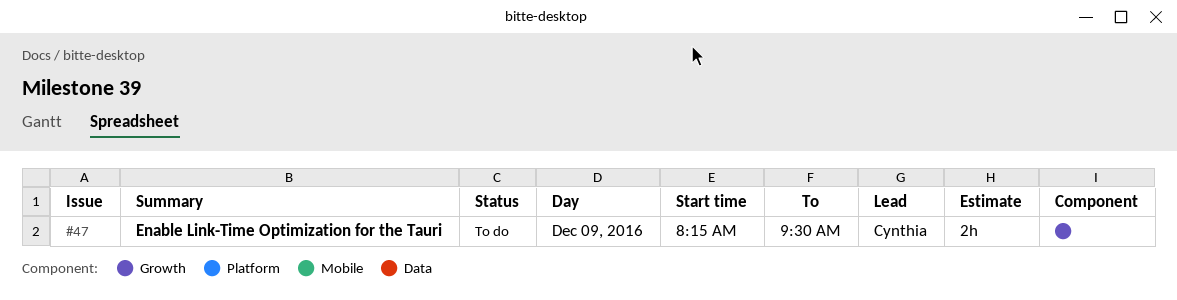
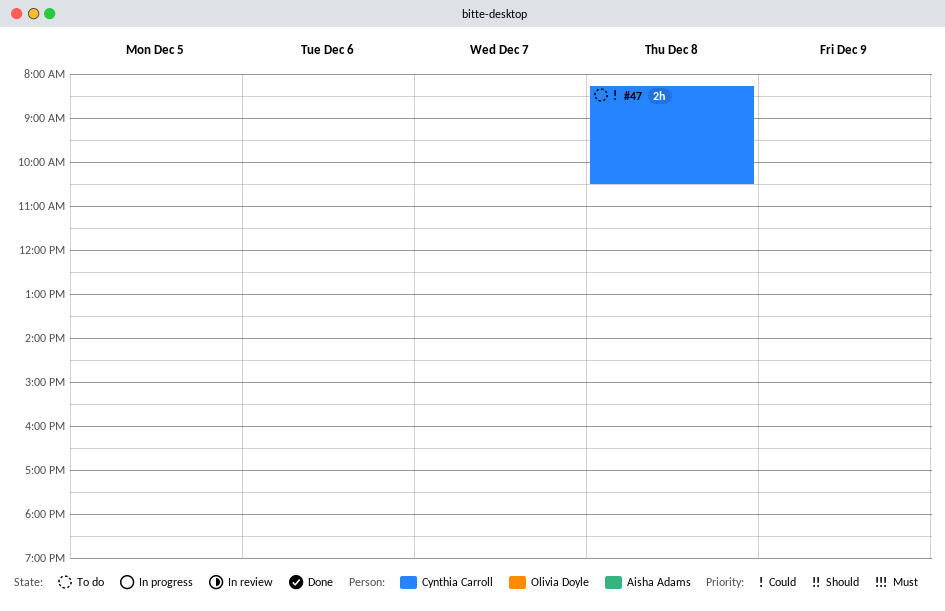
#47, day: Dec 9 -> Dec 8
#47, ends: 09:30 -> 10:30

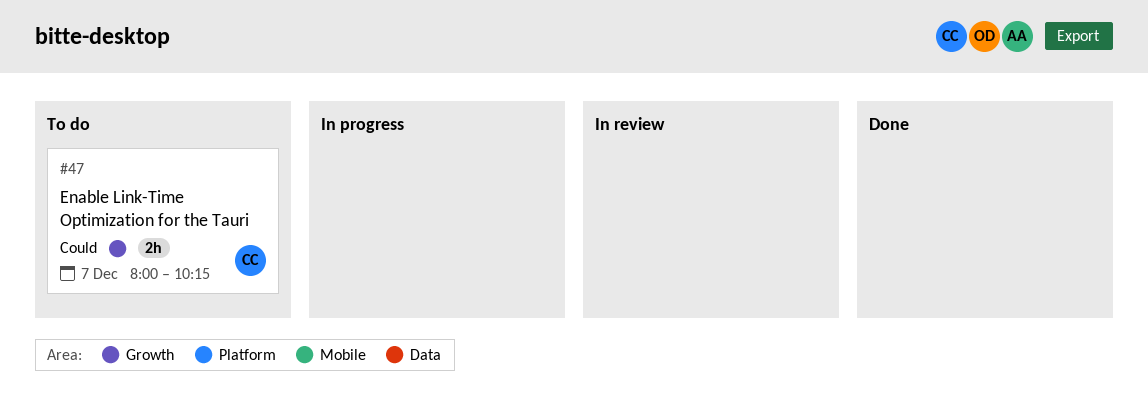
#47, day: Dec 8 -> Dec 7
#47, begins: 08:15 -> 08:00
#47, ends: 10:30 -> 10:15

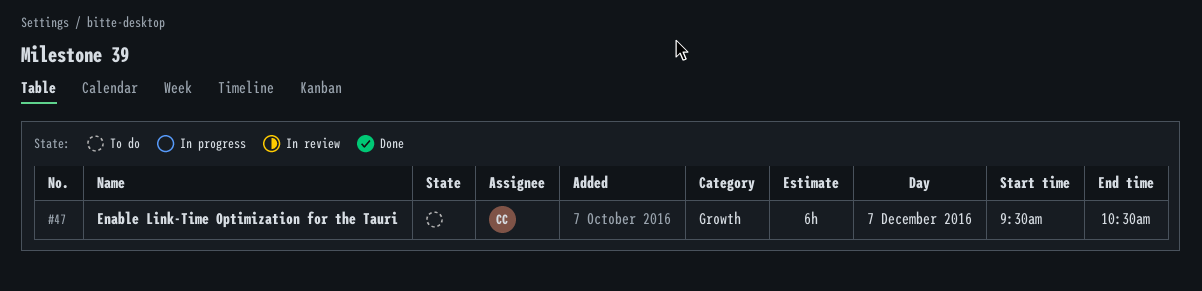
#47, estimate: 2h -> 6h
#47, begins: 08:00 -> 09:30
#47, ends: 10:15 -> 10:30

